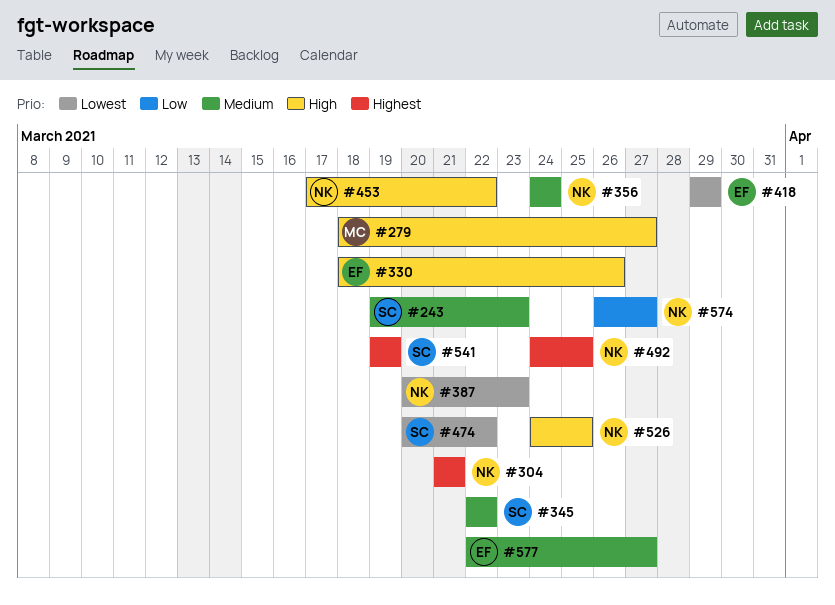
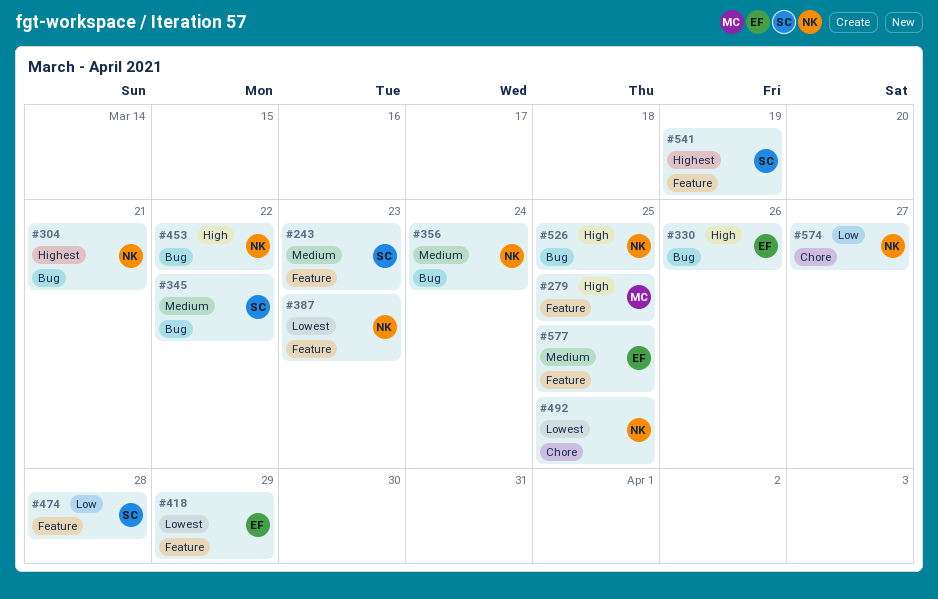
#279, due: Mar 27 -> Mar 25
#474, priority: Lowest -> Low
#474, due: Mar 22 -> Mar 28
#492, priority: Highest -> Lowest
#577, due: Mar 27 -> Mar 25

